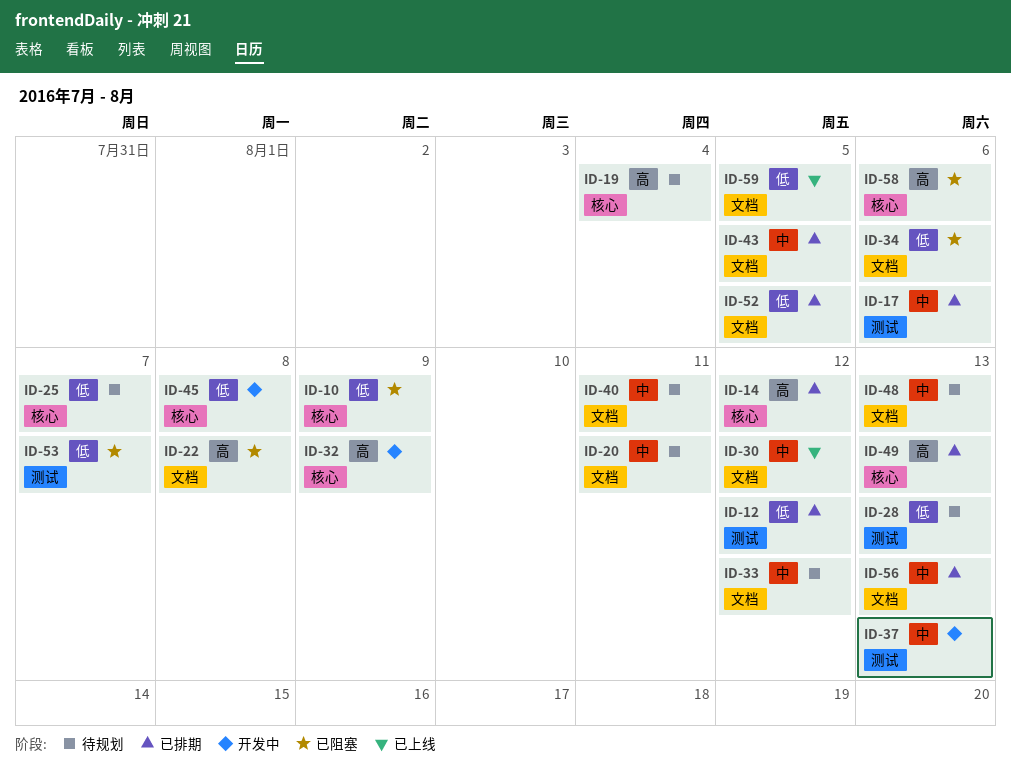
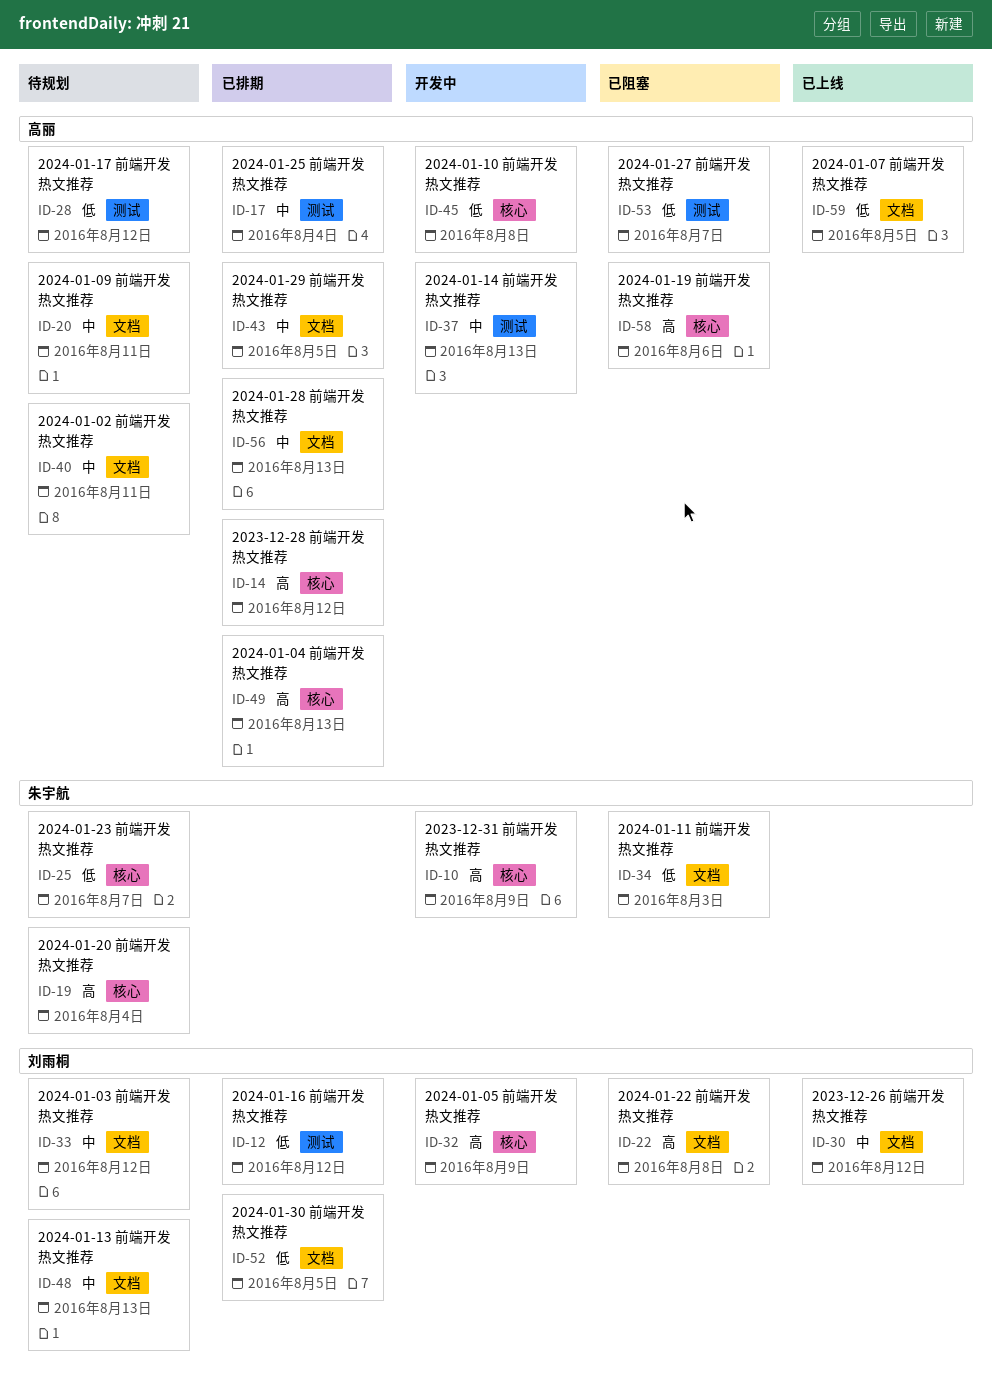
ID-10, status: 已阻塞 -> 开发中
ID-10, priority: 低 -> 高
ID-17, due: Aug 6 -> Aug 4
ID-28, due: Aug 13 -> Aug 12
ID-34, due: Aug 6 -> Aug 3

